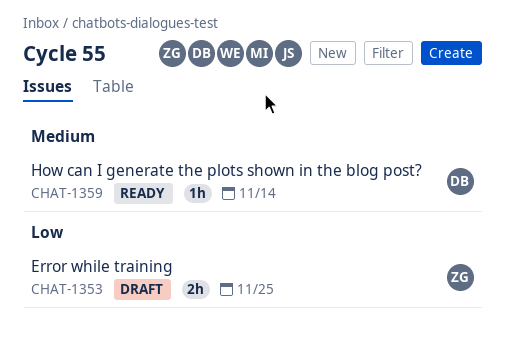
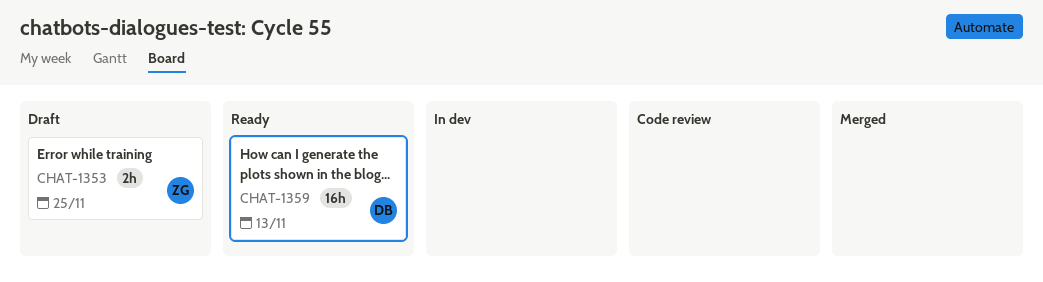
CHAT-1359, estimate: 1h -> 16h
CHAT-1359, due: Nov 14 -> Nov 13

